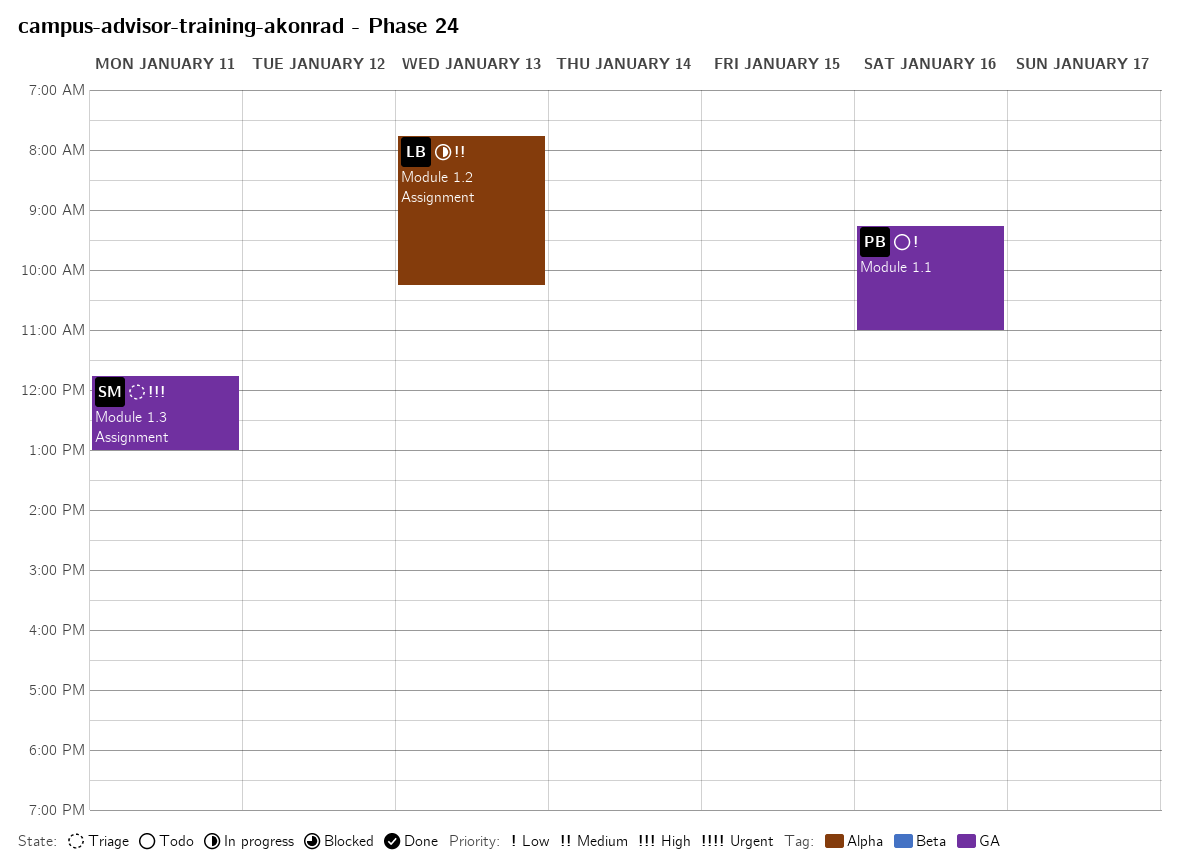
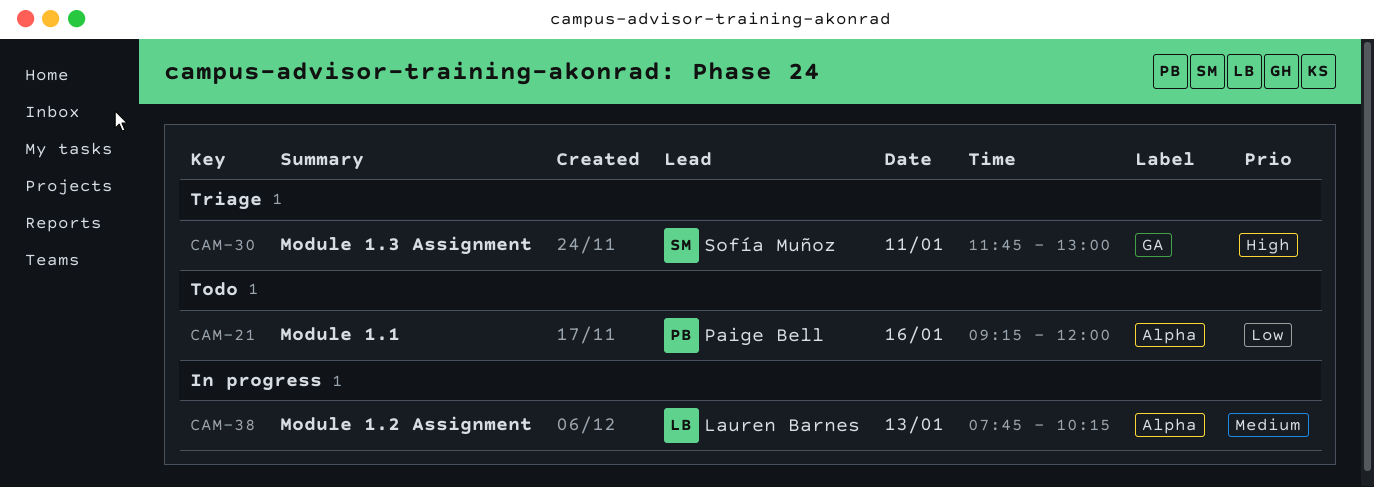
Module 1.1, label: GA -> Alpha
Module 1.1, ends: 11:00 -> 12:00

